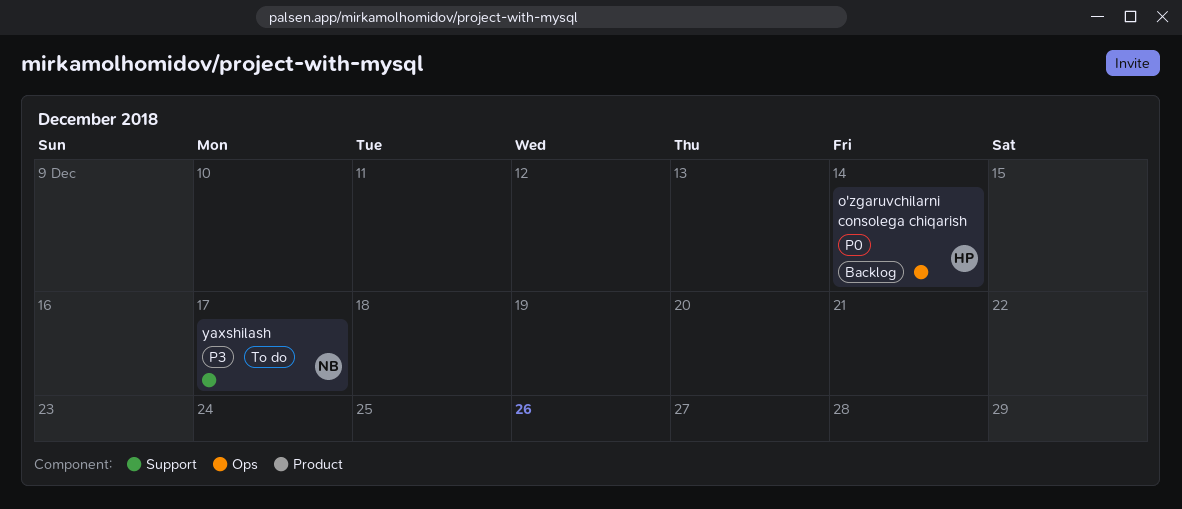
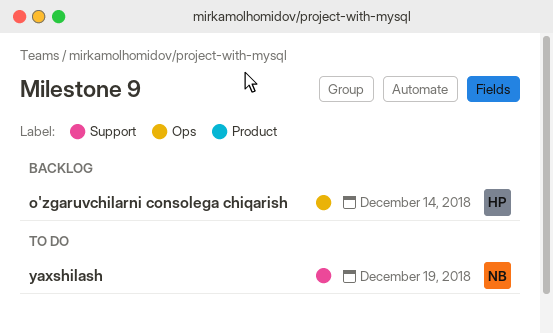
yaxshilash, due: Dec 17 -> Dec 19

